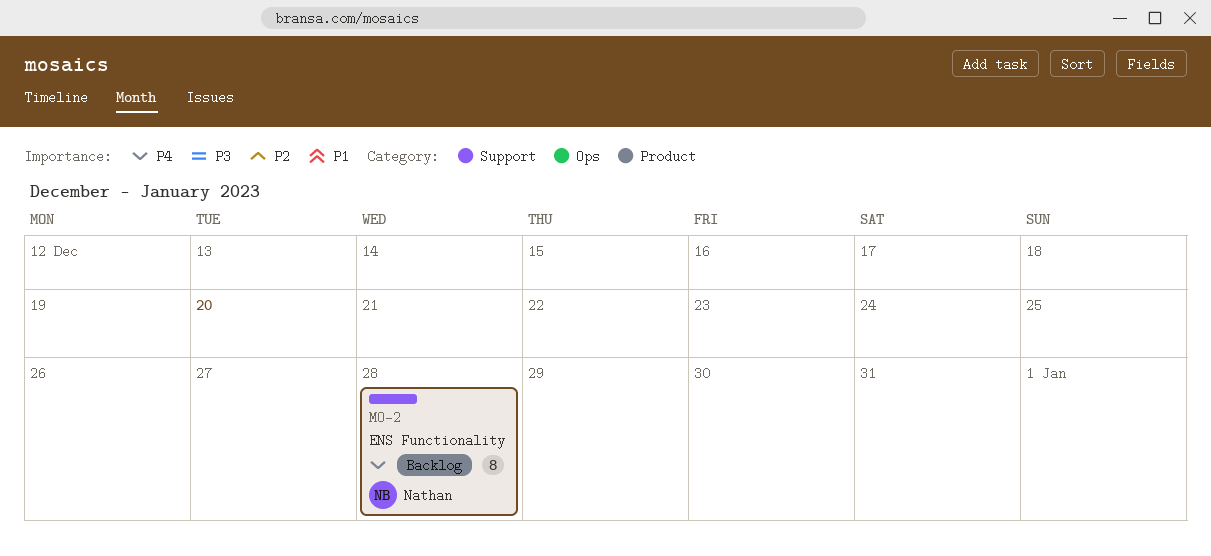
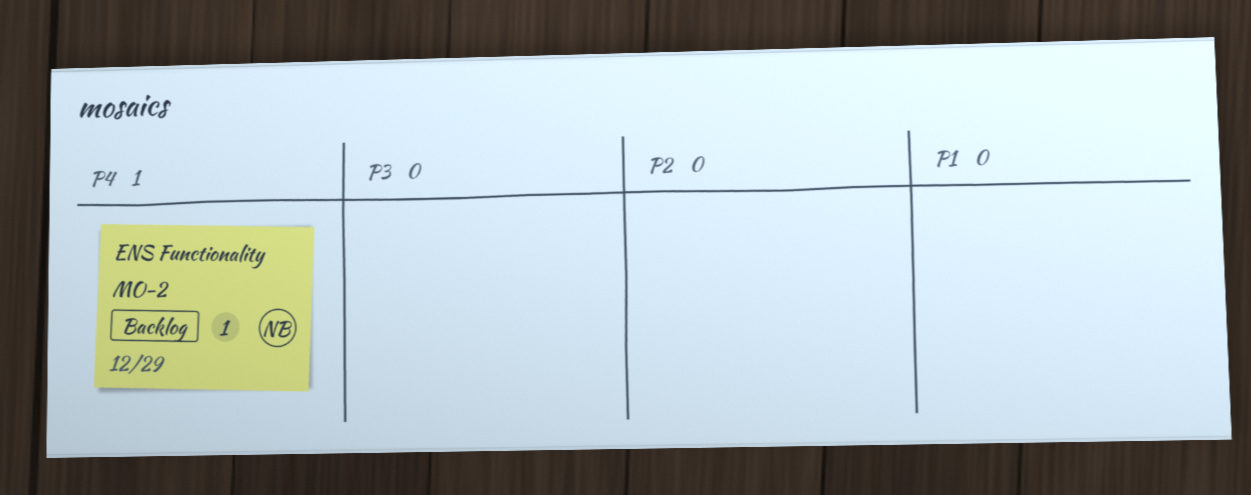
MO-2, estimate: 8 -> 1
MO-2, due: Dec 28 -> Dec 29

